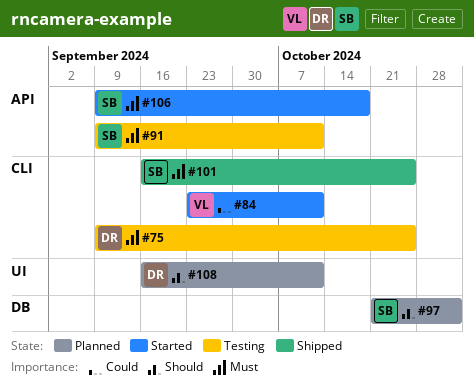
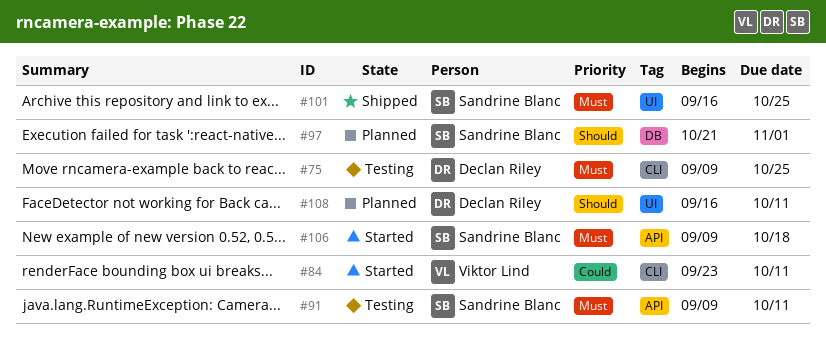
#101, label: CLI -> UI

